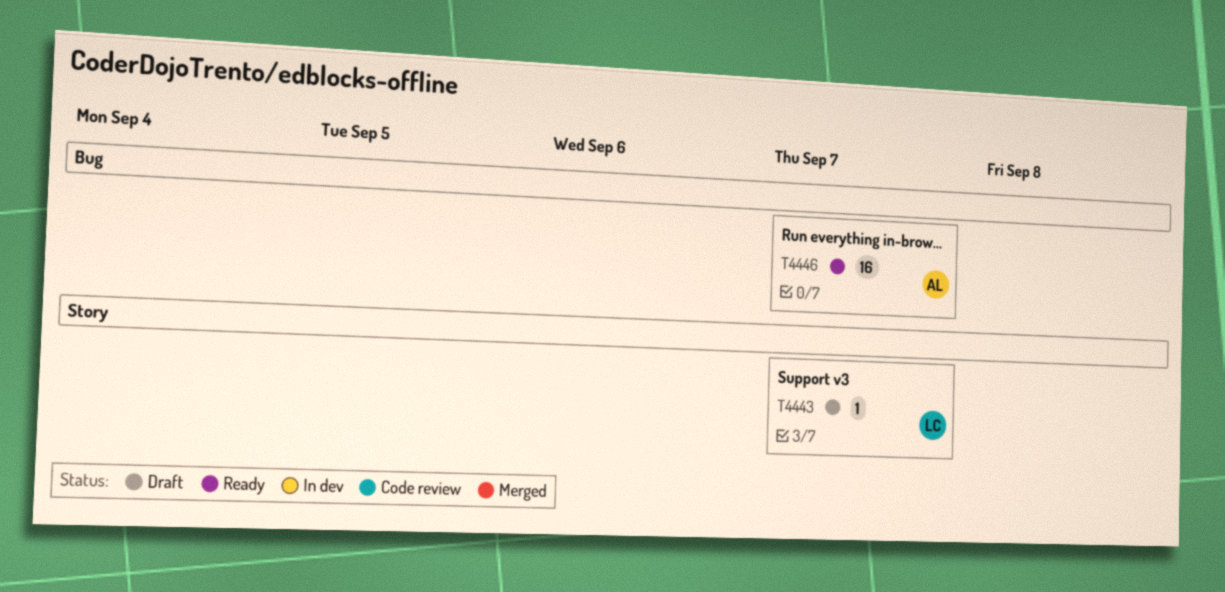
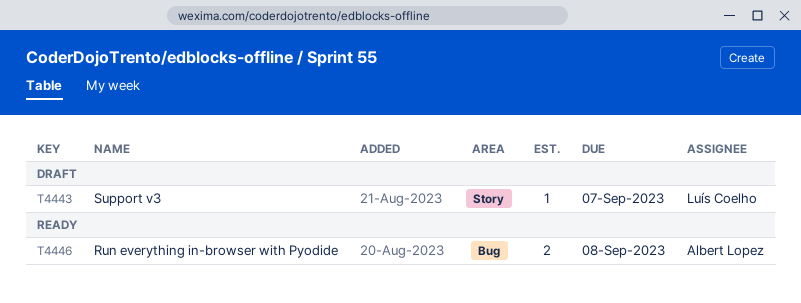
T4446, estimate: 16 -> 2
T4446, due: Sep 7 -> Sep 8

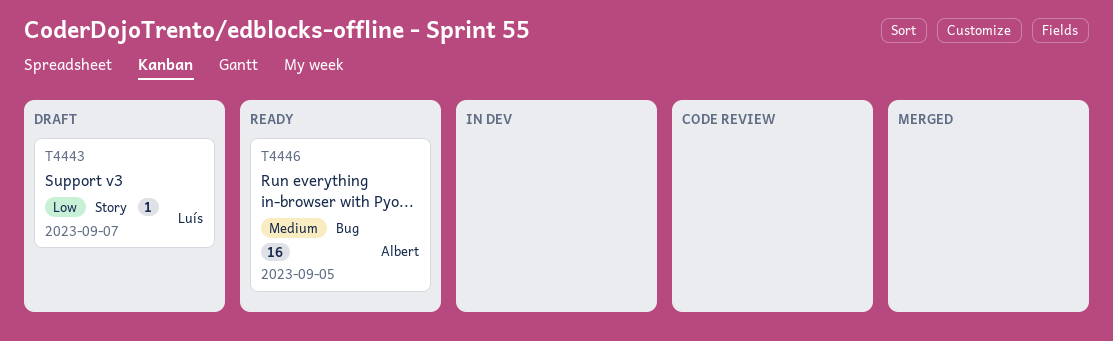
T4446, estimate: 2 -> 16
T4446, due: Sep 8 -> Sep 5

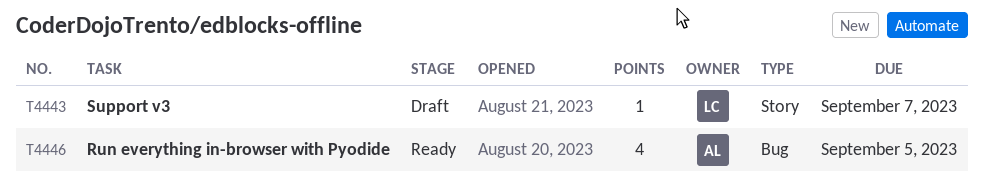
T4446, estimate: 16 -> 4

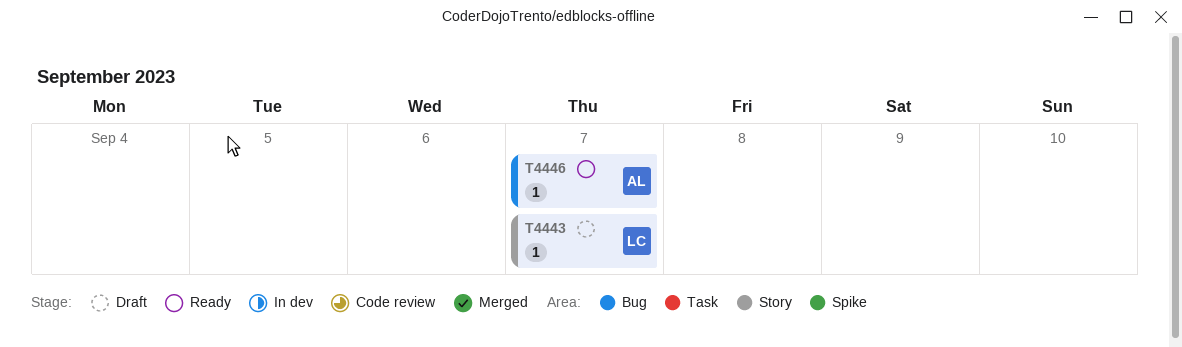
T4446, estimate: 4 -> 1
T4446, due: Sep 5 -> Sep 7

